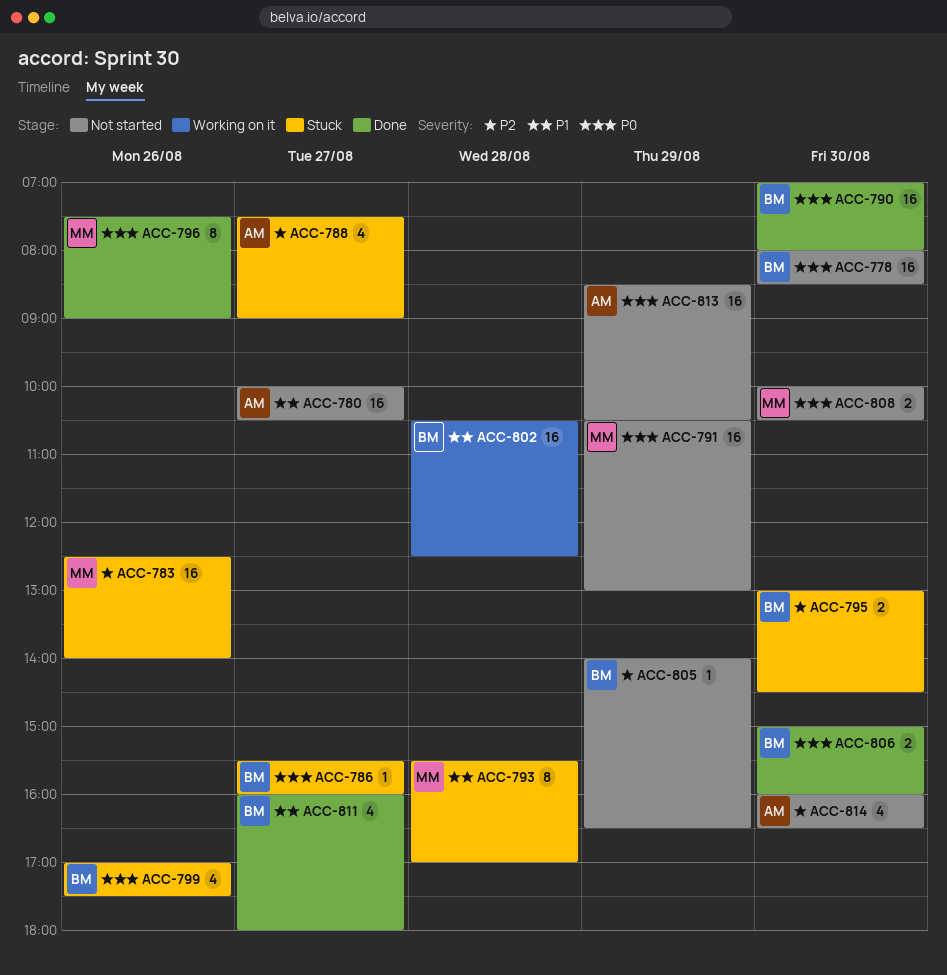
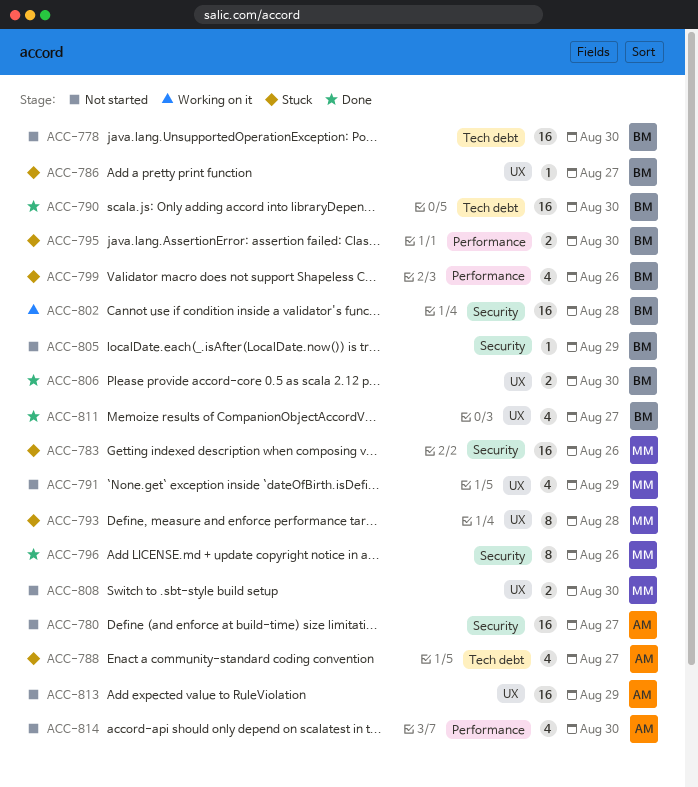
ACC-791, estimate: 16 -> 4

